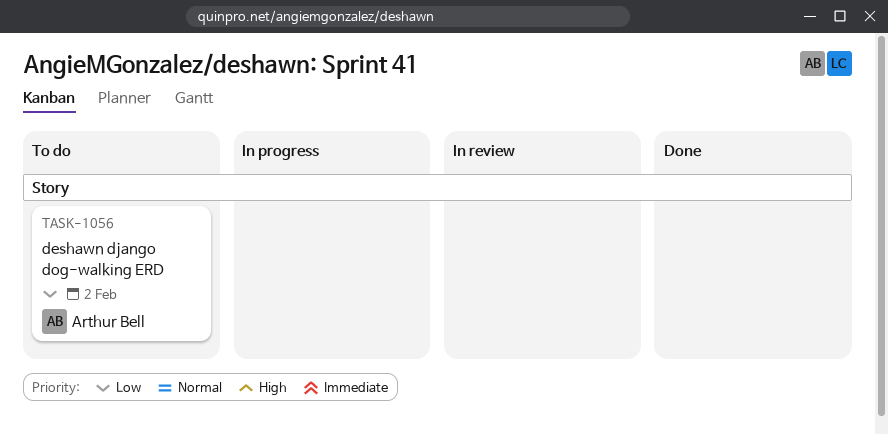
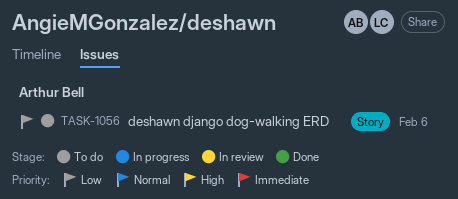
TASK-1056, due: Feb 2 -> Feb 6

